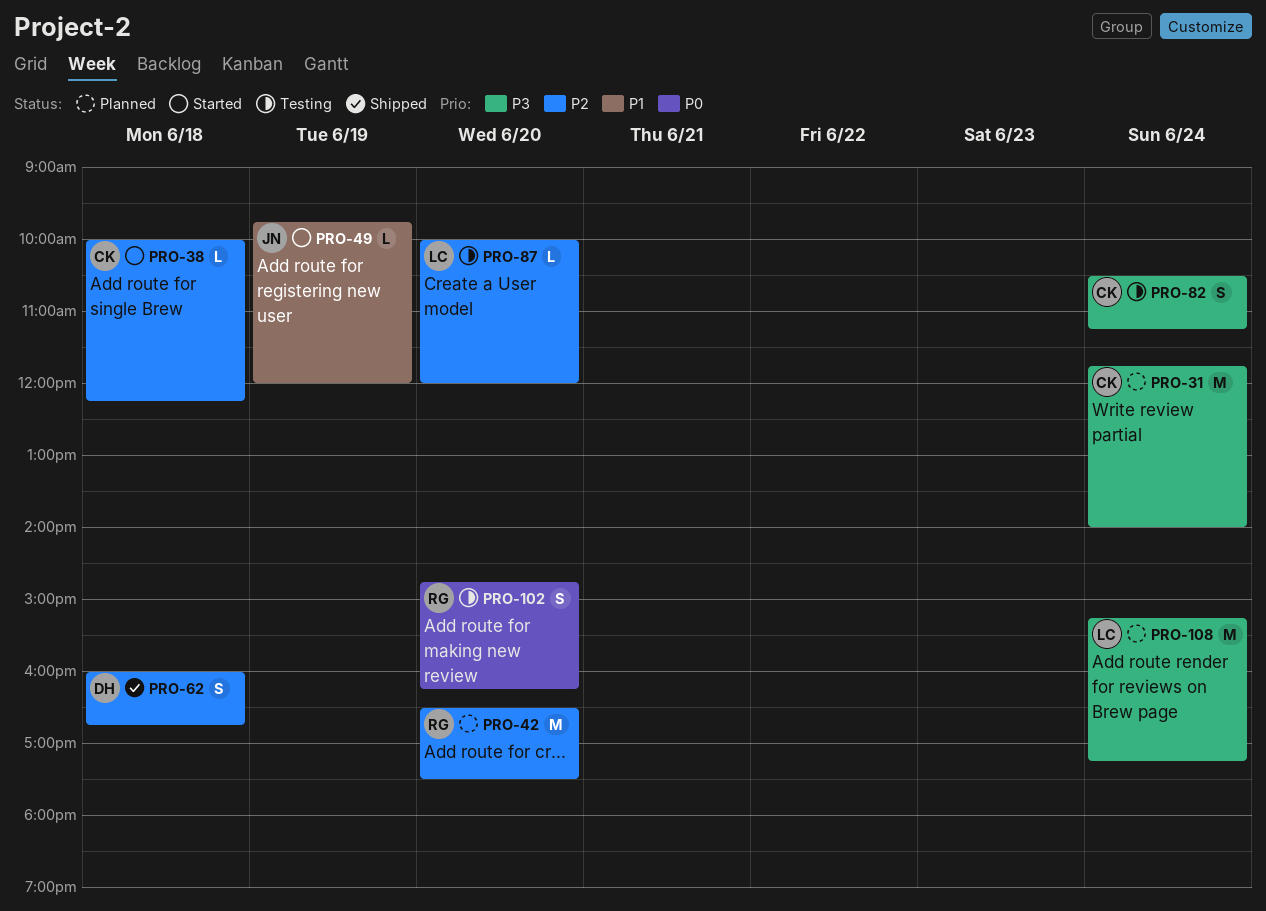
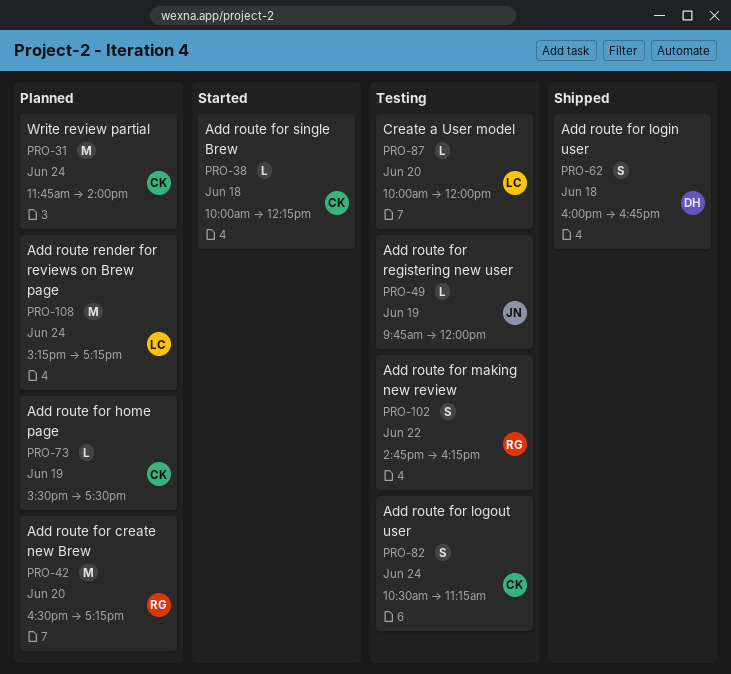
PRO-42, ends: 17:30 -> 17:15
PRO-49, status: Started -> Testing
PRO-73: none -> present
PRO-102, day: Jun 20 -> Jun 22

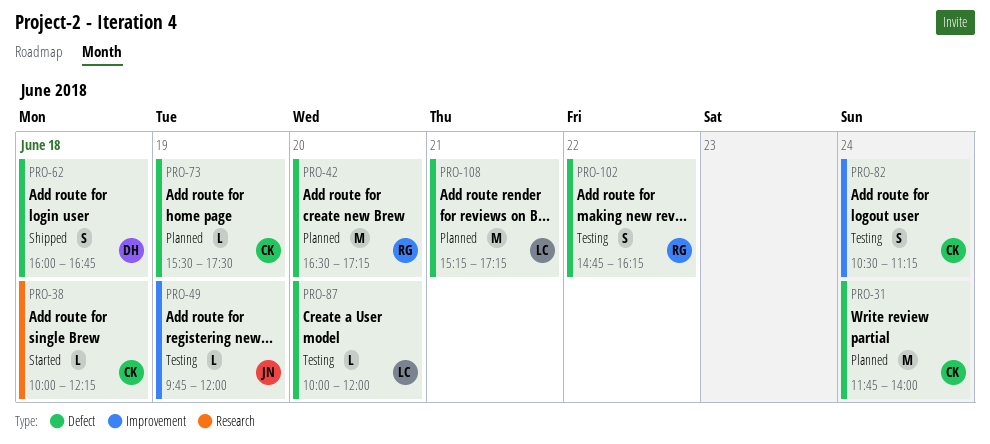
PRO-108, day: Jun 24 -> Jun 21

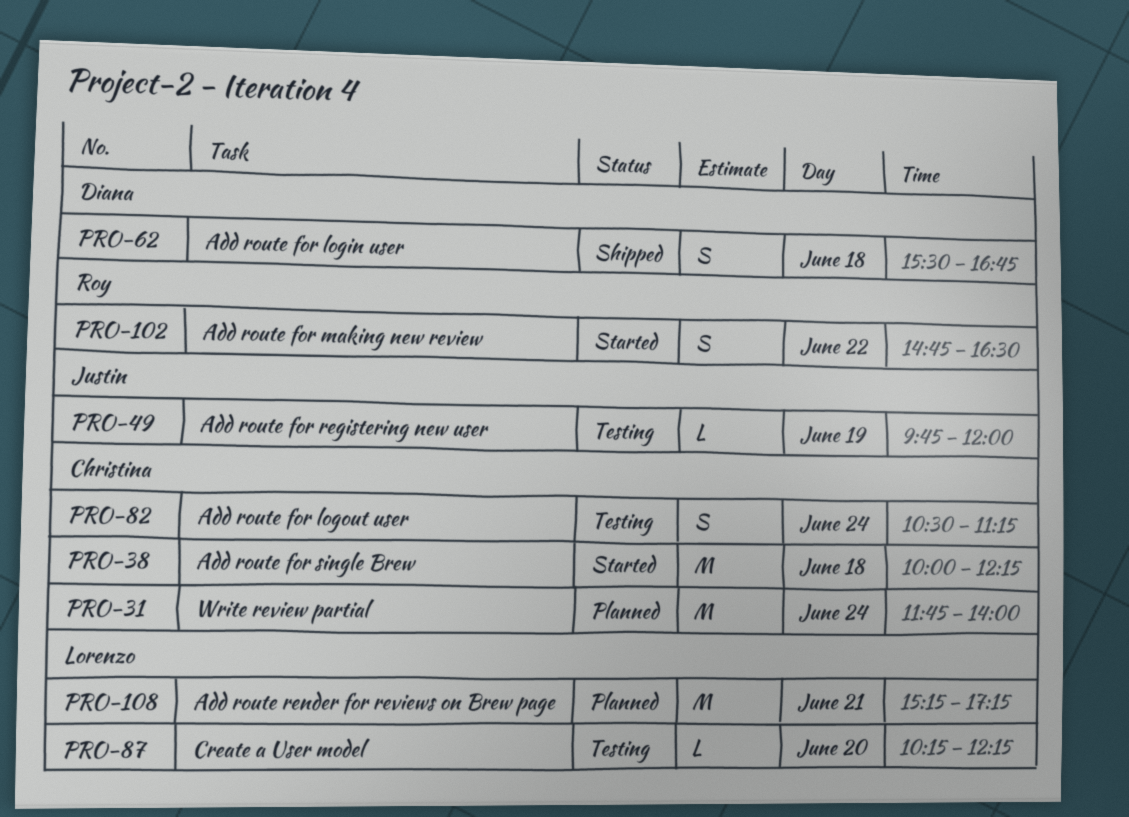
PRO-38, estimate: L -> M
PRO-42: present -> none
PRO-62, begins: 16:00 -> 15:30
PRO-73: present -> none
PRO-87, begins: 10:00 -> 10:15
PRO-87, ends: 12:00 -> 12:15
PRO-102, status: Testing -> Started
PRO-102, ends: 16:15 -> 16:30

